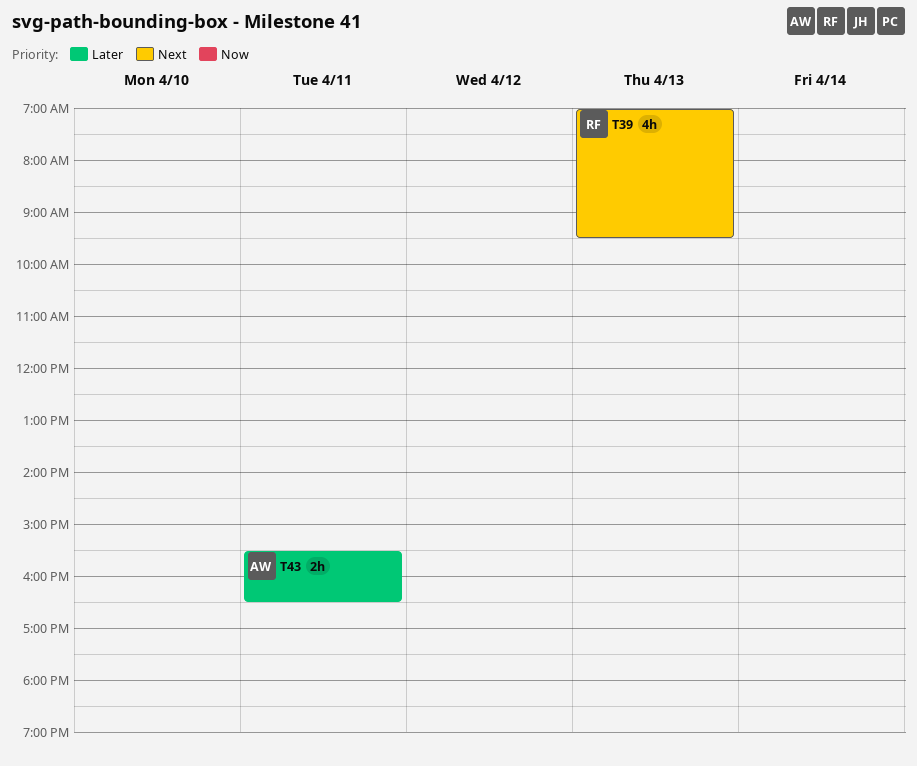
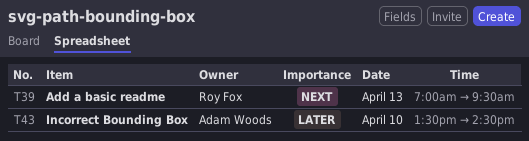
T43, day: Apr 11 -> Apr 10
T43, begins: 15:30 -> 13:30
T43, ends: 16:30 -> 14:30

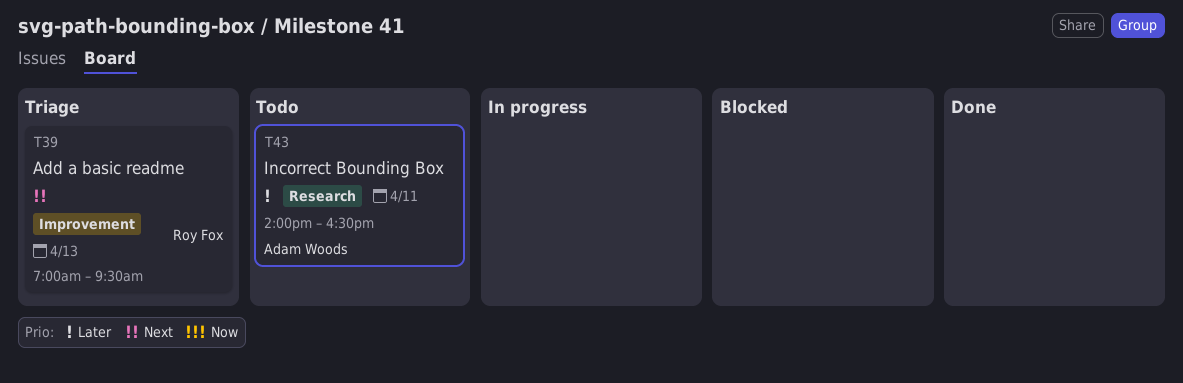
T43, day: Apr 10 -> Apr 11
T43, begins: 13:30 -> 14:00
T43, ends: 14:30 -> 16:30

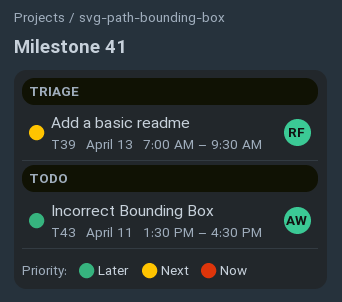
T43, begins: 14:00 -> 13:30

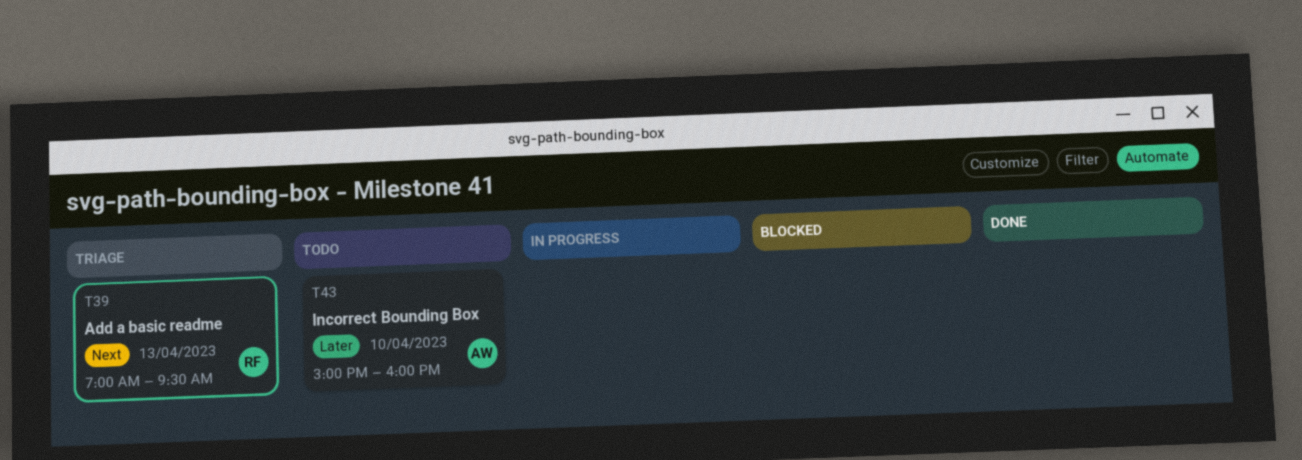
T43, day: Apr 11 -> Apr 10
T43, begins: 13:30 -> 15:00
T43, ends: 16:30 -> 16:00

